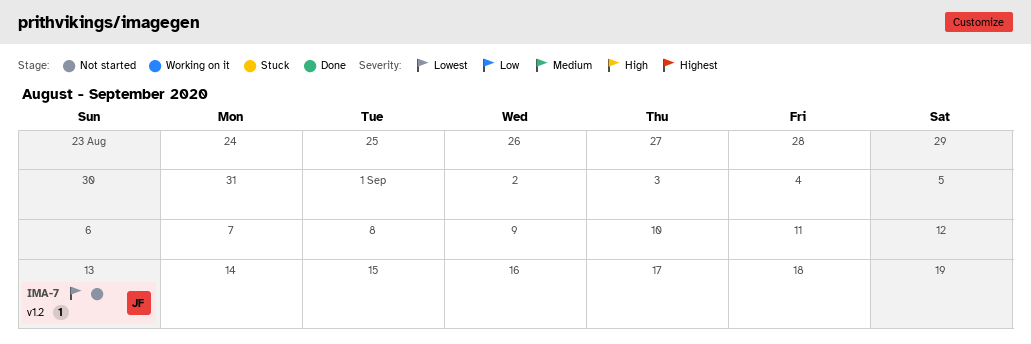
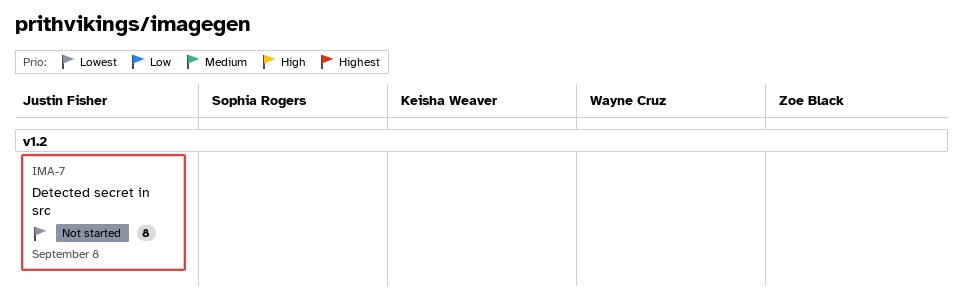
IMA-7, estimate: 1 -> 8
IMA-7, due: Sep 13 -> Sep 8

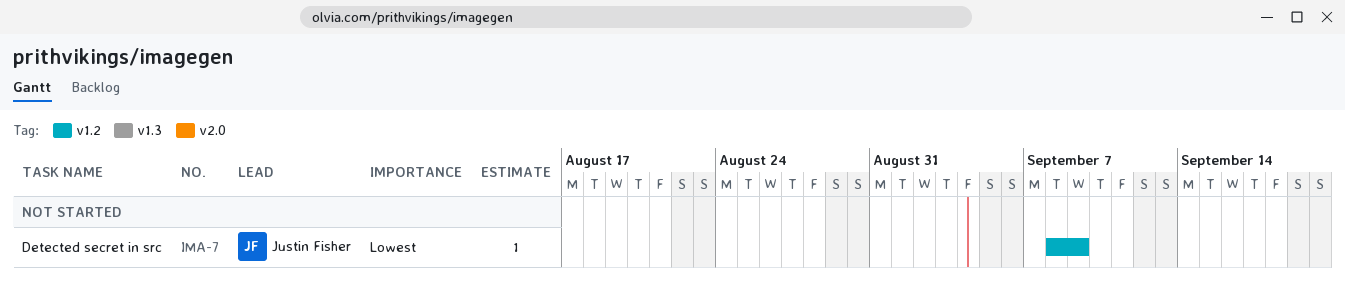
IMA-7, estimate: 8 -> 1
IMA-7, due: Sep 8 -> Sep 9

